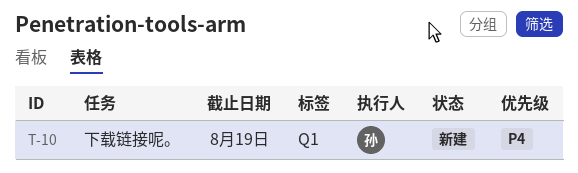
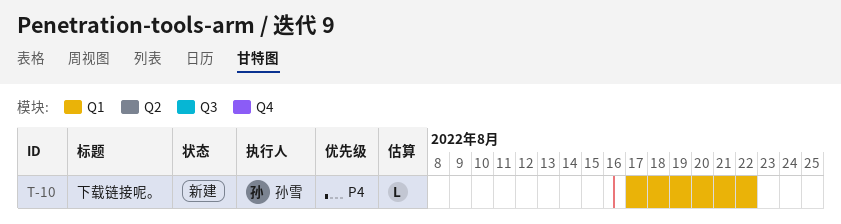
T-10, due: Aug 19 -> Aug 22

